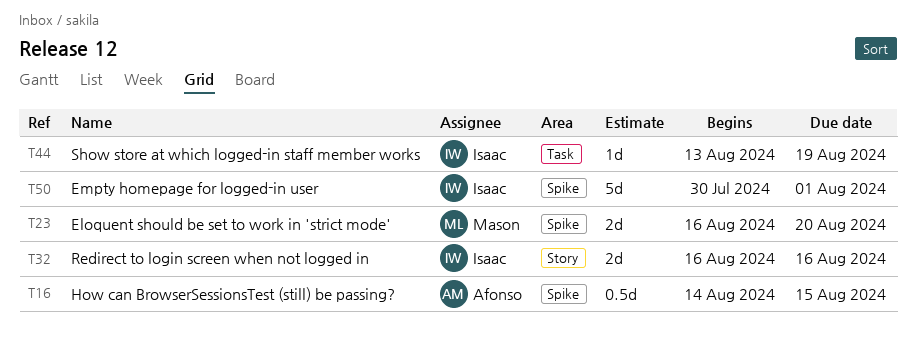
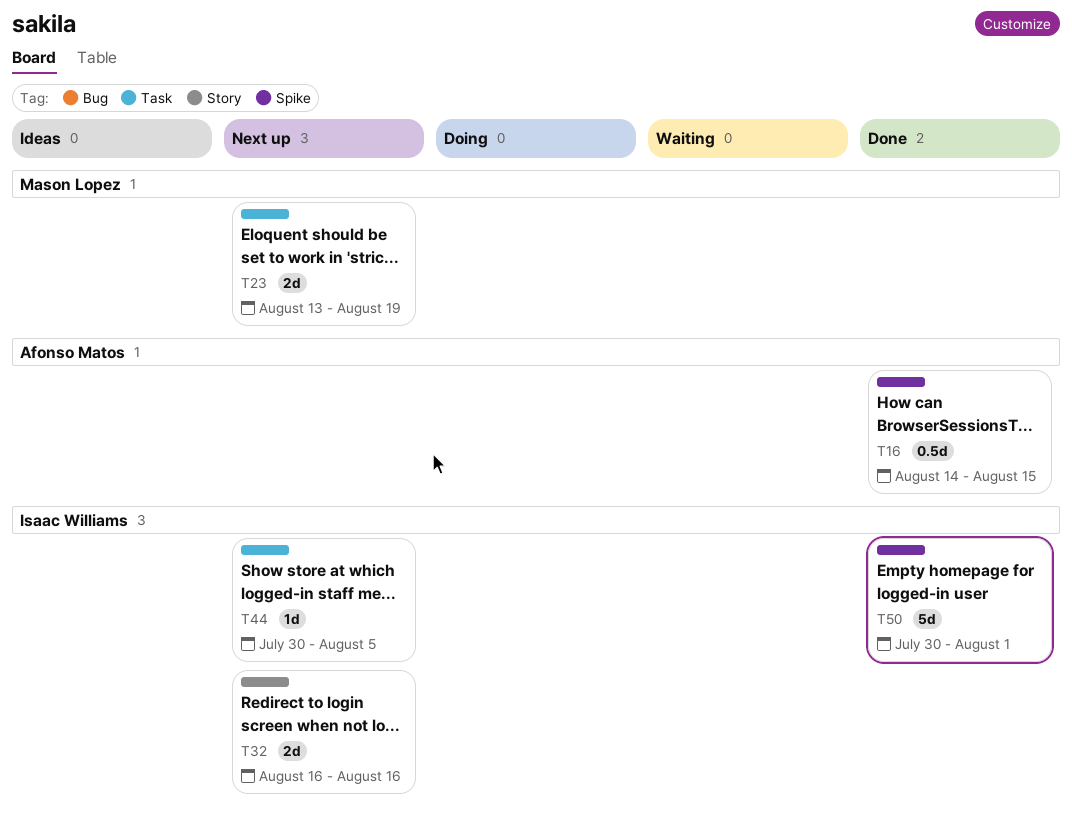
T23, label: Spike -> Task
T23, start: Aug 16 -> Aug 13
T23, due: Aug 20 -> Aug 19
T44, start: Aug 13 -> Jul 30
T44, due: Aug 19 -> Aug 5

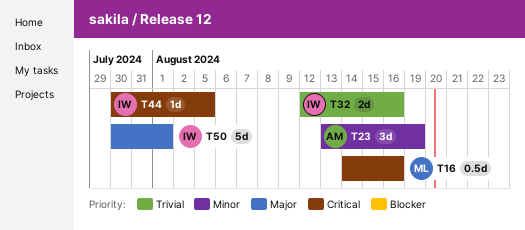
T16, owner: Afonso Matos -> Mason Lopez
T16, due: Aug 15 -> Aug 16
T23, owner: Mason Lopez -> Afonso Matos
T23, estimate: 2d -> 3d
T32, start: Aug 16 -> Aug 12

